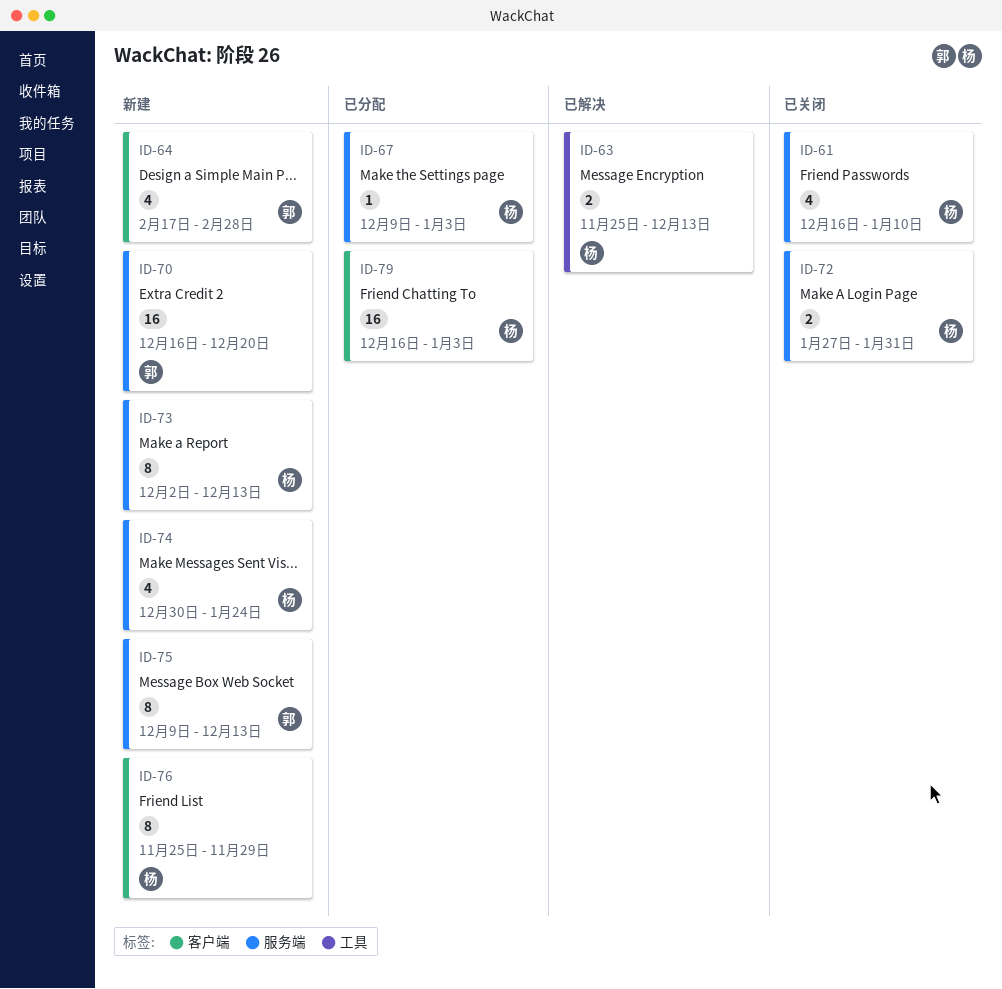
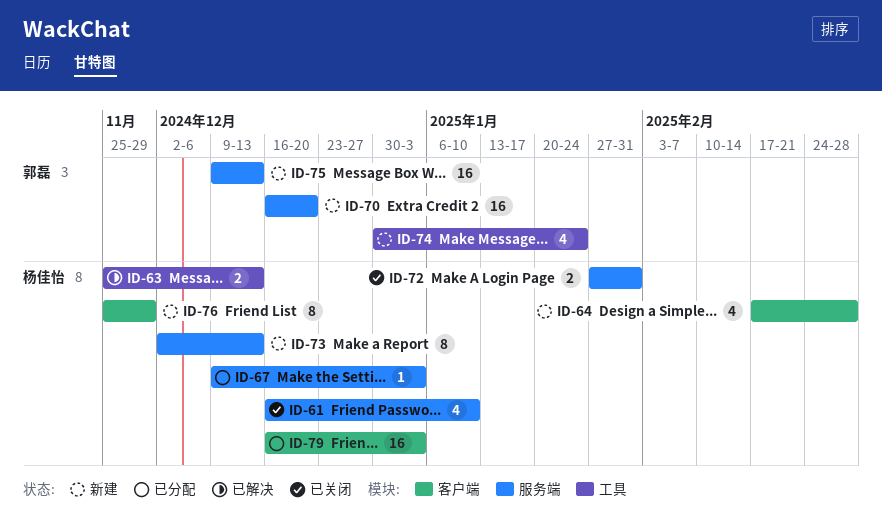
ID-64, owner: 郭磊 -> 杨佳怡
ID-74, owner: 杨佳怡 -> 郭磊
ID-74, label: 服务端 -> 工具
ID-75, estimate: 8 -> 16

